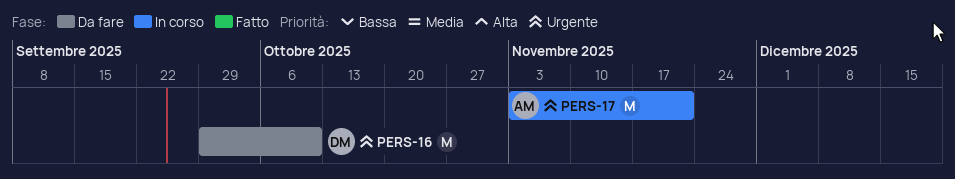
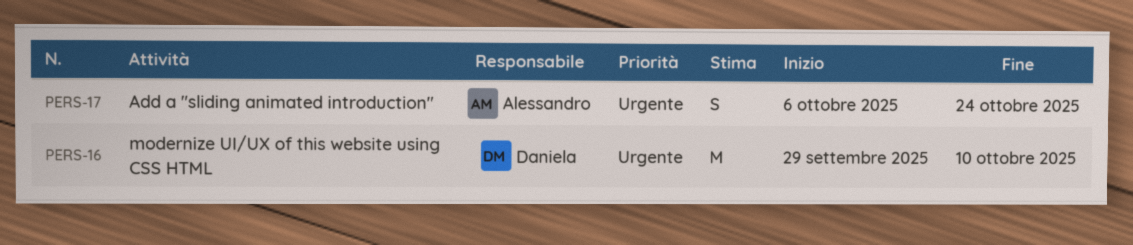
PERS-17, estimate: M -> S
PERS-17, start: Nov 3 -> Oct 6
PERS-17, due: Nov 21 -> Oct 24

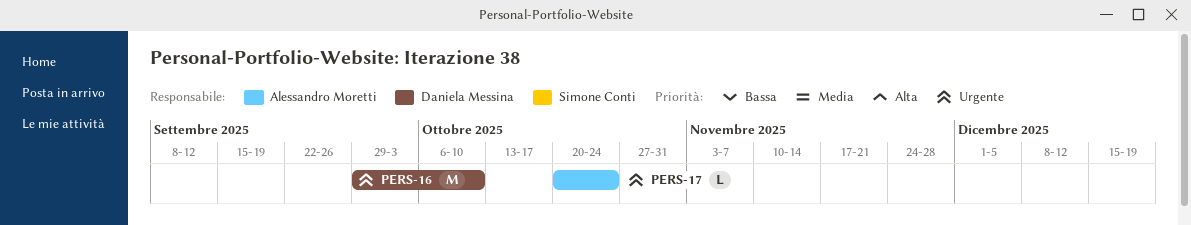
PERS-17, estimate: S -> L
PERS-17, start: Oct 6 -> Oct 20

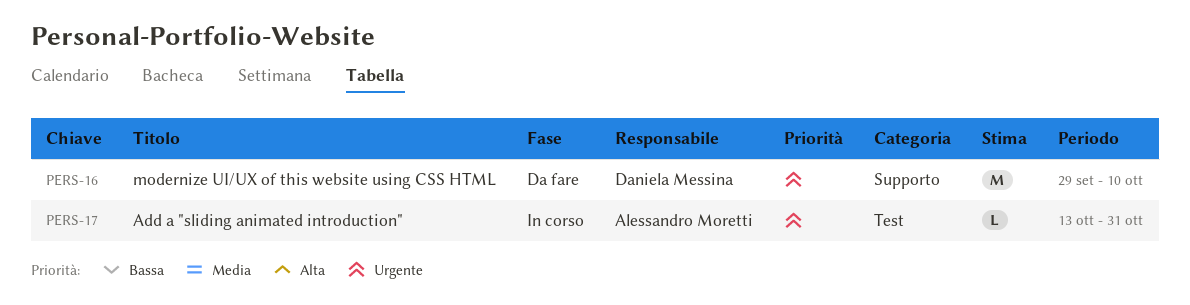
PERS-17, start: Oct 20 -> Oct 13
PERS-17, due: Oct 24 -> Oct 31

